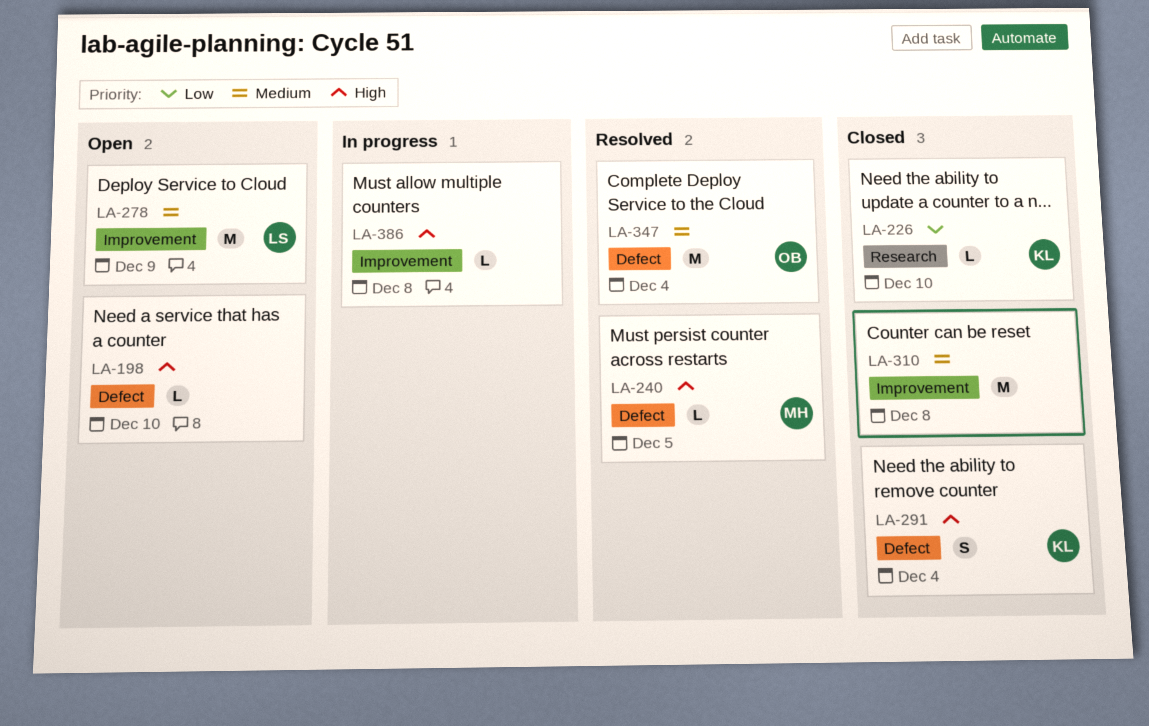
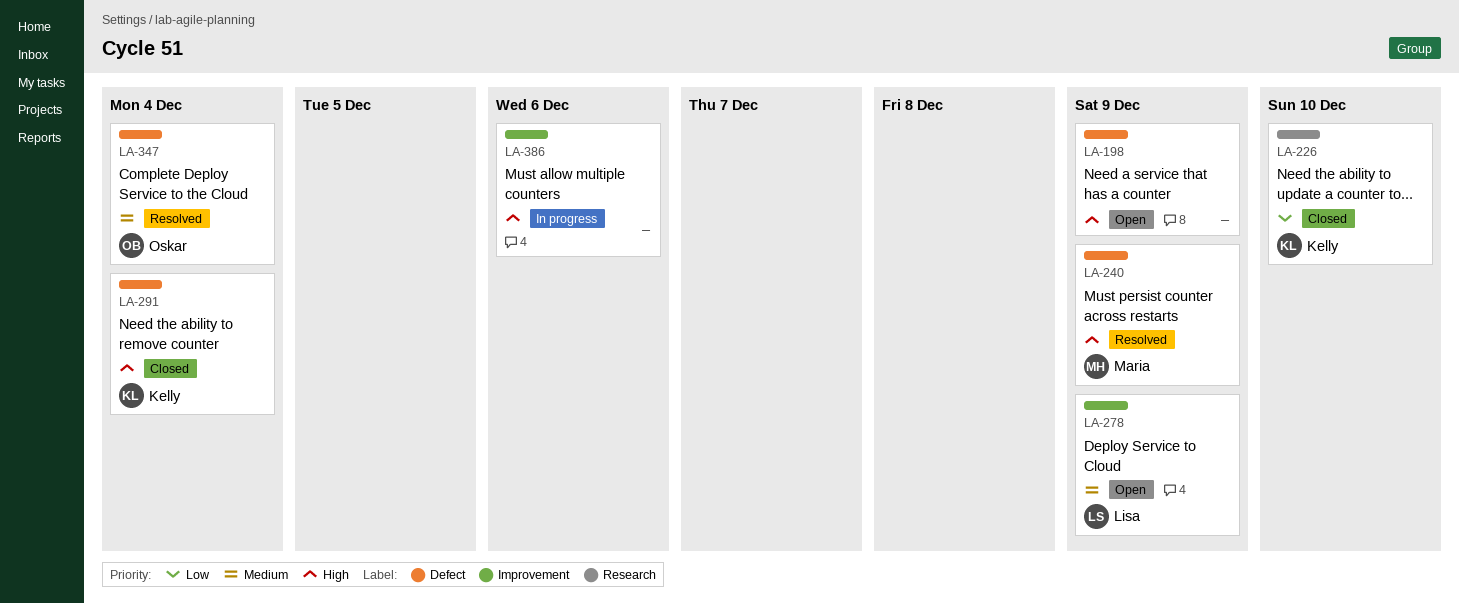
LA-198, due: Dec 10 -> Dec 9
LA-240, due: Dec 5 -> Dec 9
LA-310: present -> none
LA-386, due: Dec 8 -> Dec 6

